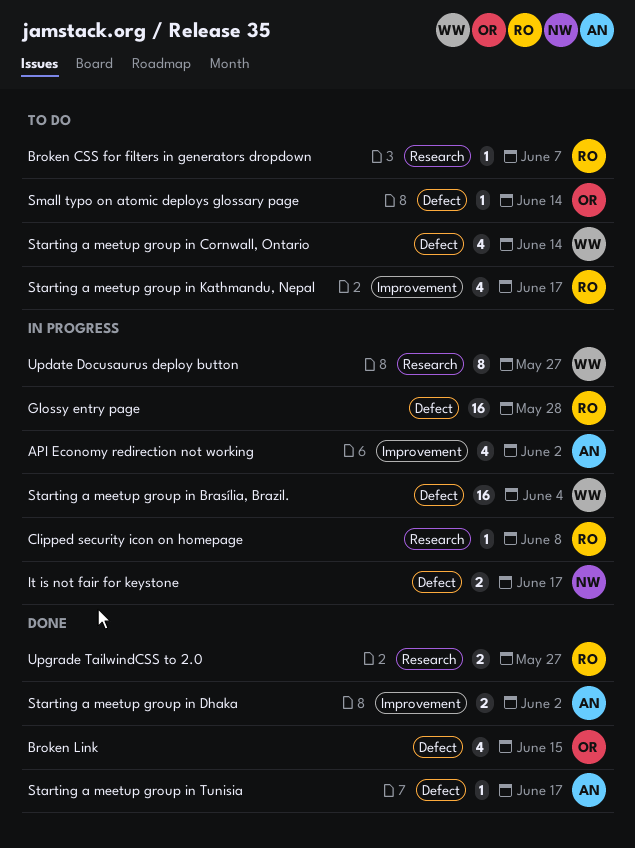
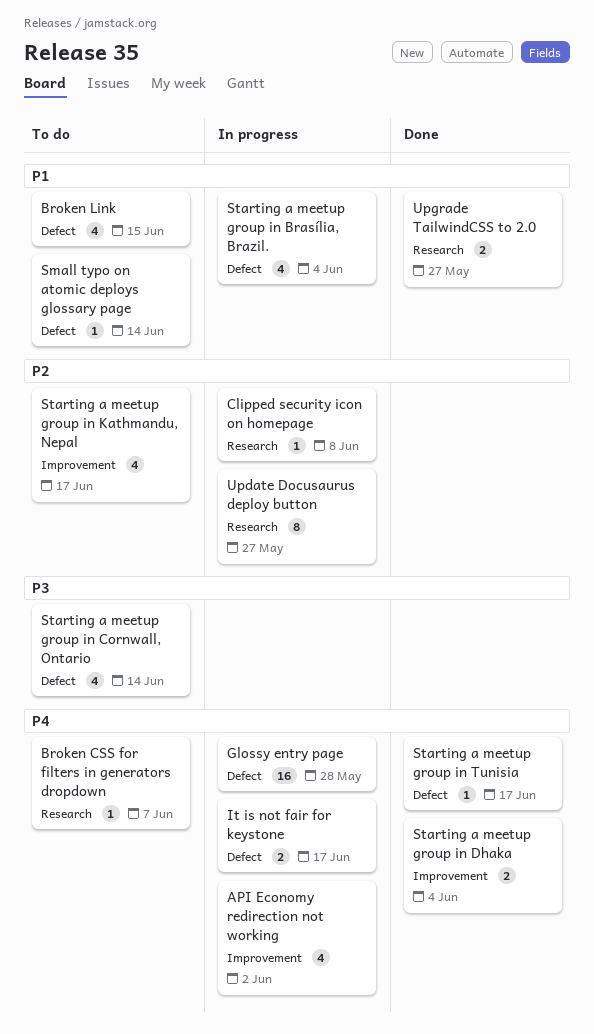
Broken Link, status: Done -> To do
Starting a meetup group in Brasília, Brazil., estimate: 16 -> 4
Starting a meetup group in Dhaka, due: Jun 2 -> Jun 4

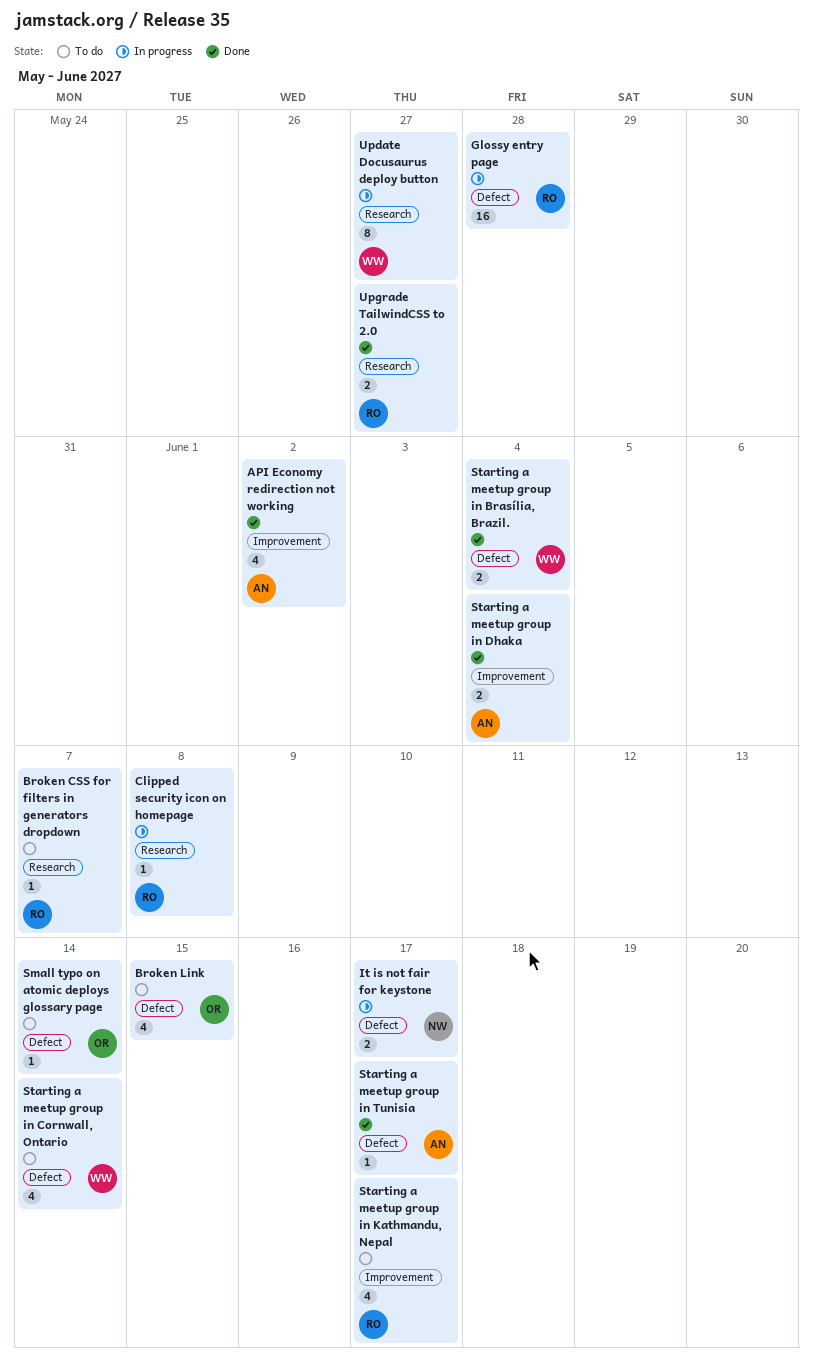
API Economy redirection not working, status: In progress -> Done
Starting a meetup group in Brasília, Brazil., status: In progress -> Done
Starting a meetup group in Brasília, Brazil., estimate: 4 -> 2

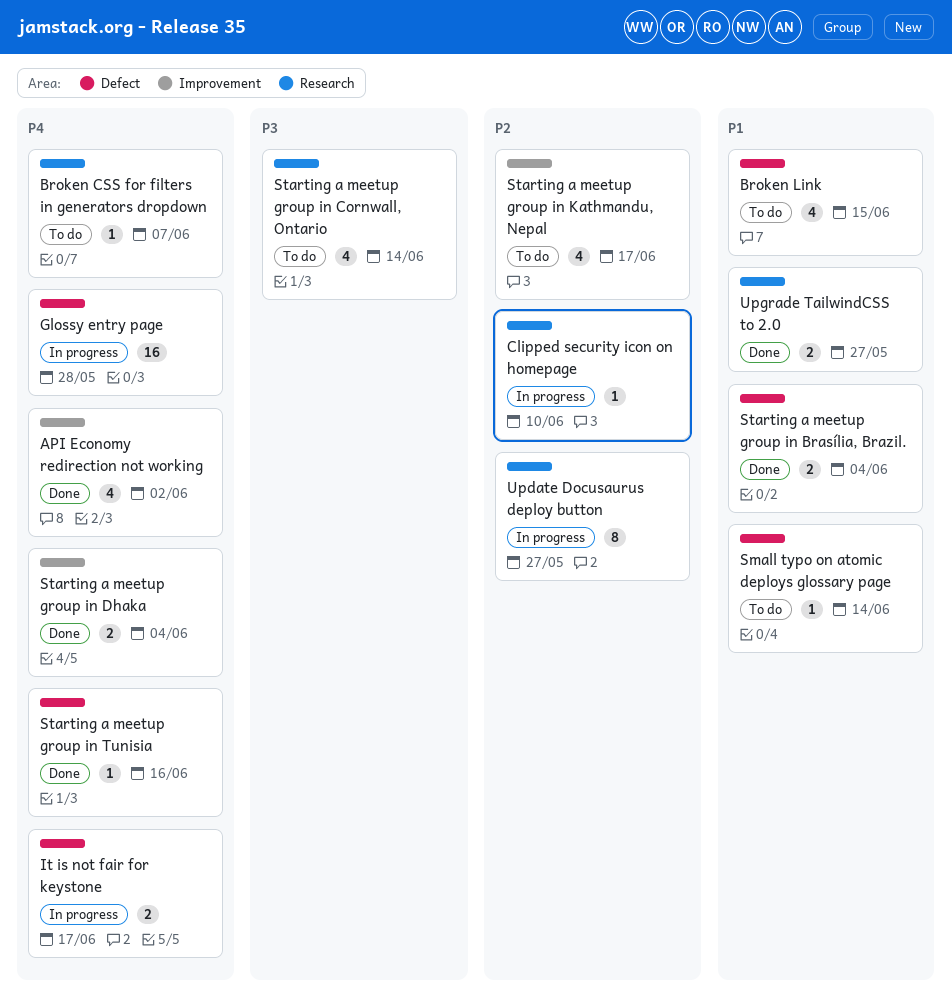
Clipped security icon on homepage, due: Jun 8 -> Jun 10
Starting a meetup group in Cornwall, Ontario, label: Defect -> Research
Starting a meetup group in Tunisia, due: Jun 17 -> Jun 16

